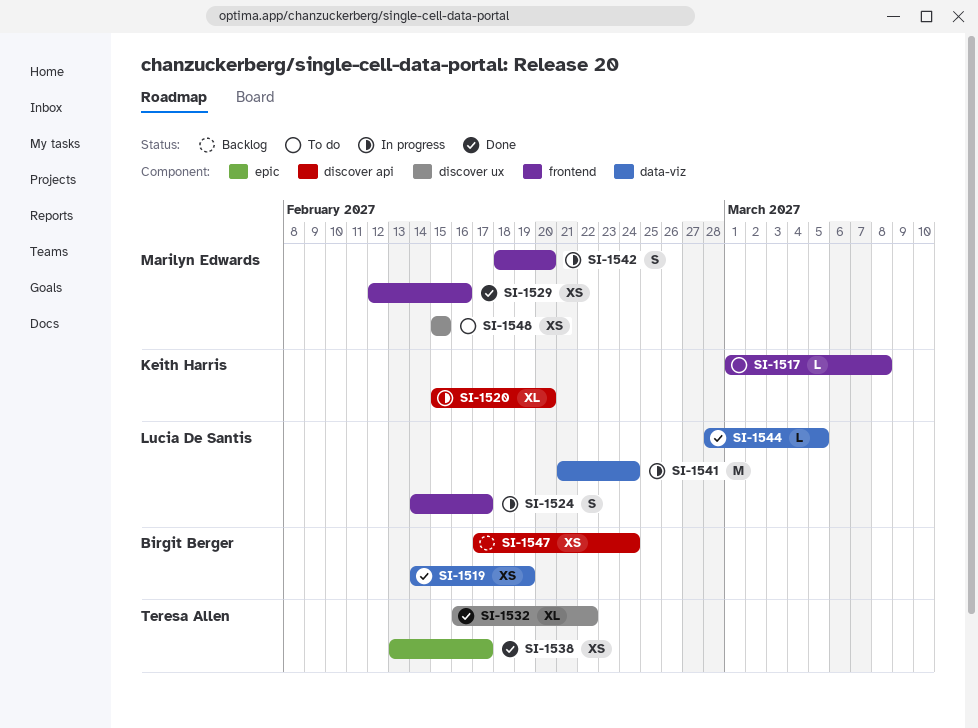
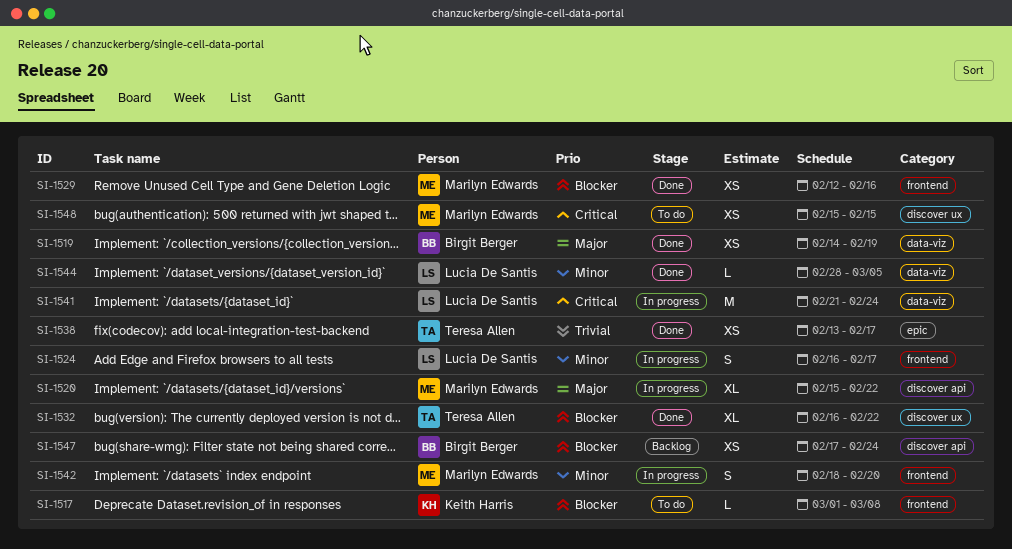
SI-1520, owner: Keith Harris -> Marilyn Edwards
SI-1520, due: Feb 20 -> Feb 22
SI-1524, start: Feb 14 -> Feb 16

